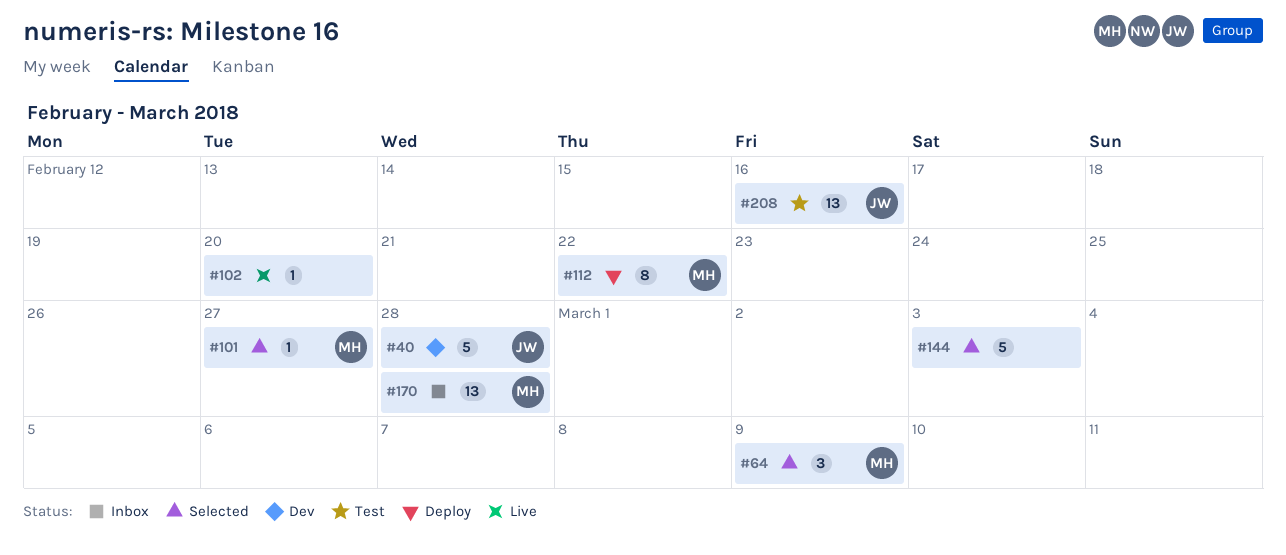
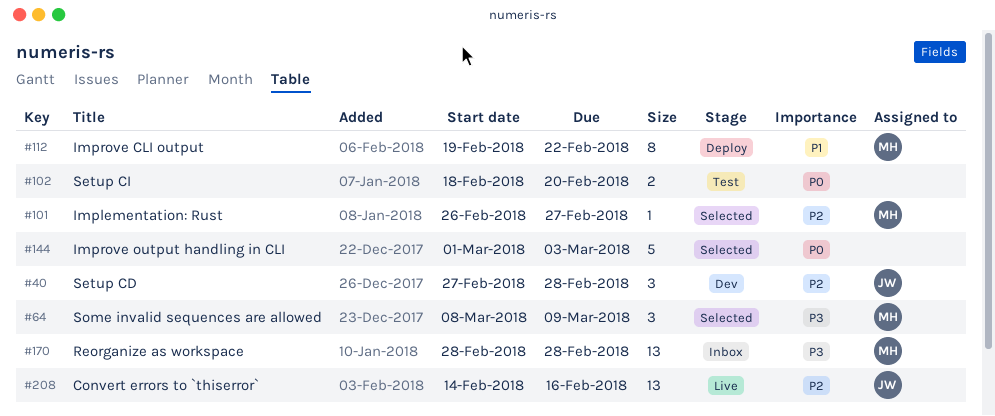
#40, estimate: 5 -> 3
#102, status: Live -> Test
#102, estimate: 1 -> 2
#208, status: Test -> Live

